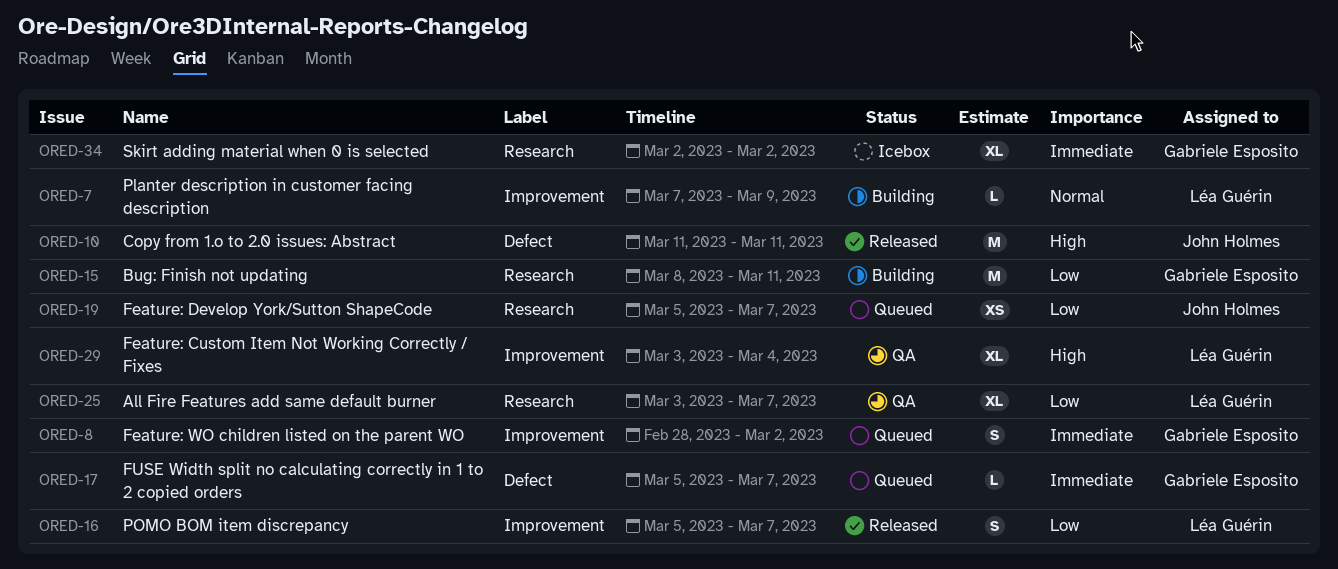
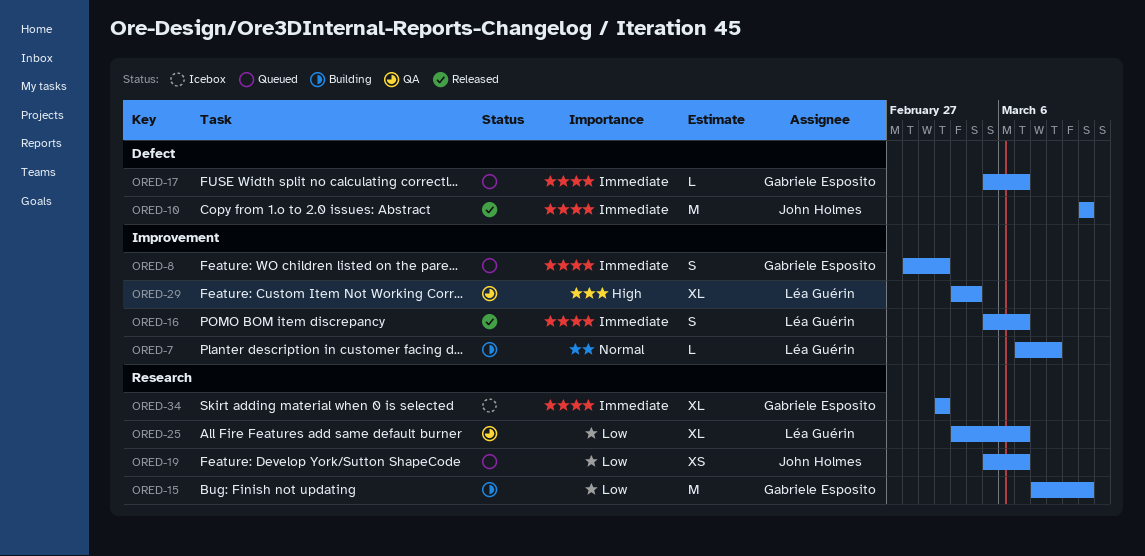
ORED-10, priority: High -> Immediate
ORED-16, priority: Low -> Immediate

